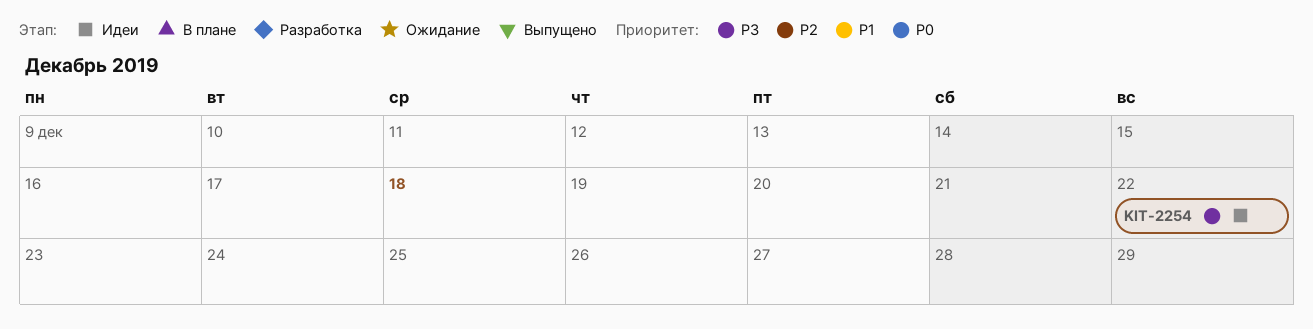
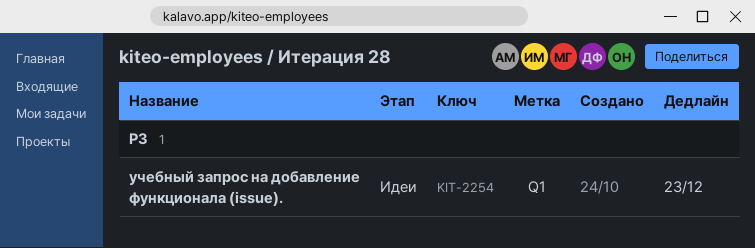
KIT-2254, due: Dec 22 -> Dec 23

